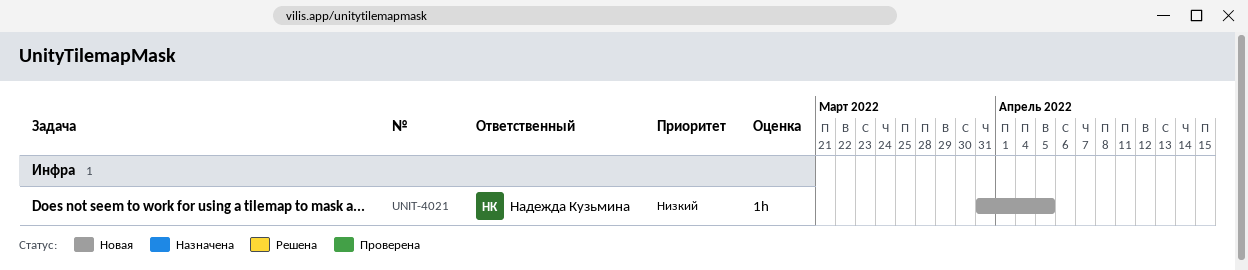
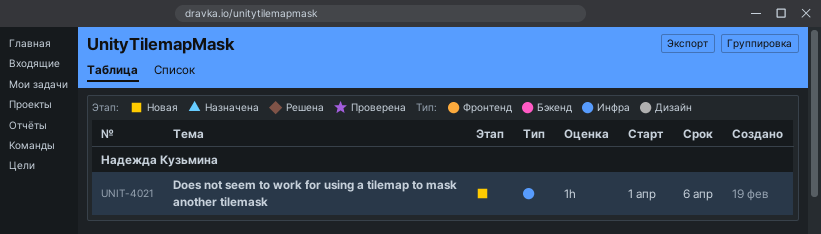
UNIT-4021, start: Mar 31 -> Apr 1
UNIT-4021, due: Apr 5 -> Apr 6

